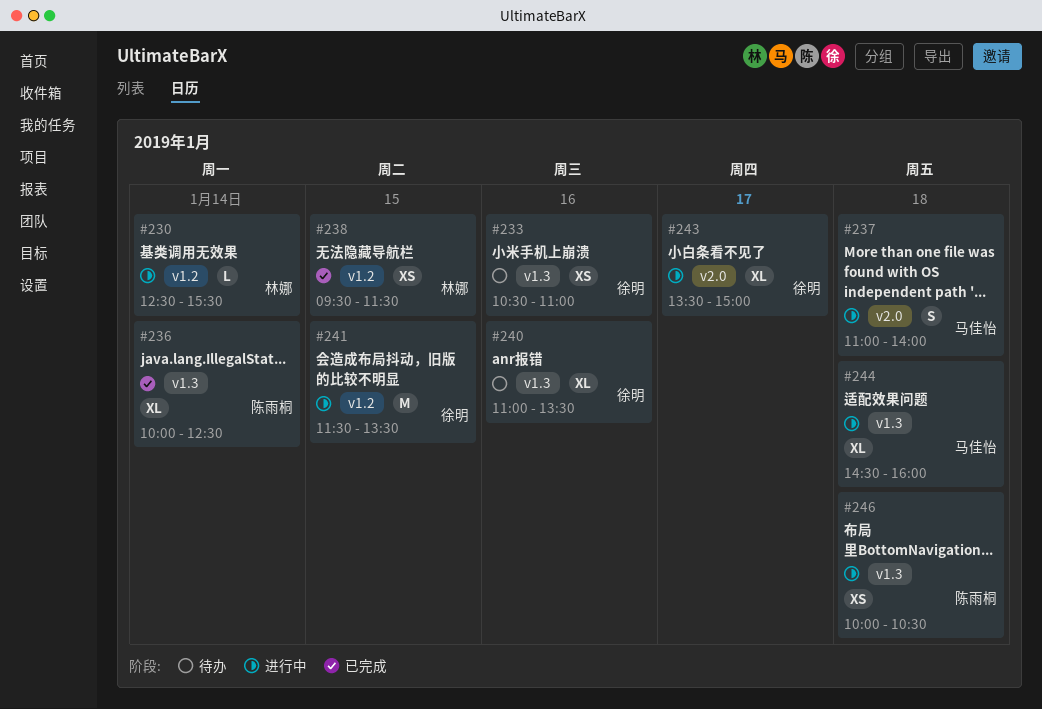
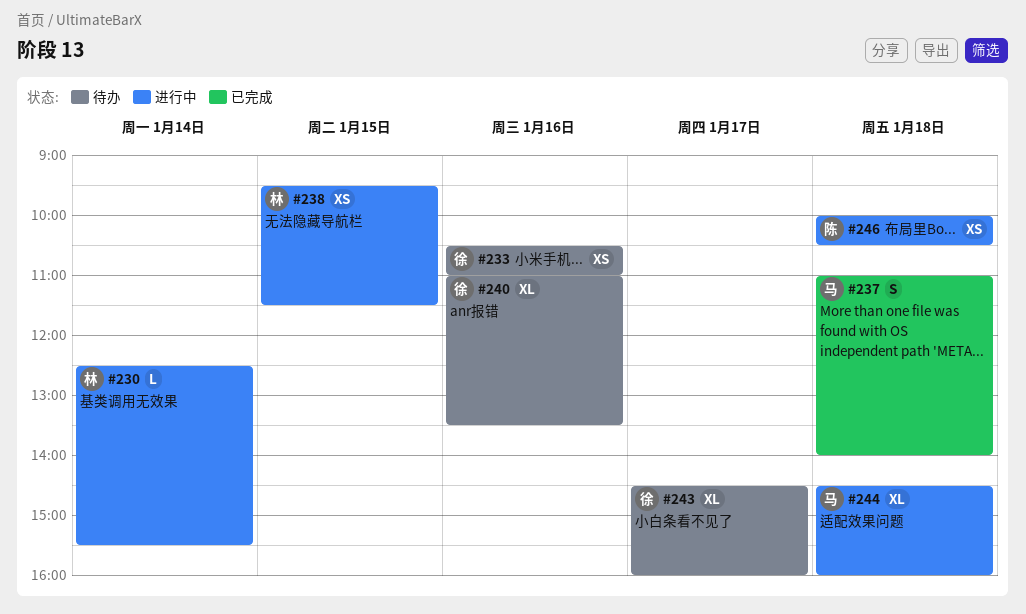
#236: present -> none
#237, status: 进行中 -> 已完成
#238, status: 已完成 -> 进行中
#241: present -> none
#243, status: 进行中 -> 待办
#243, begins: 13:30 -> 14:30
#243, ends: 15:00 -> 16:00

